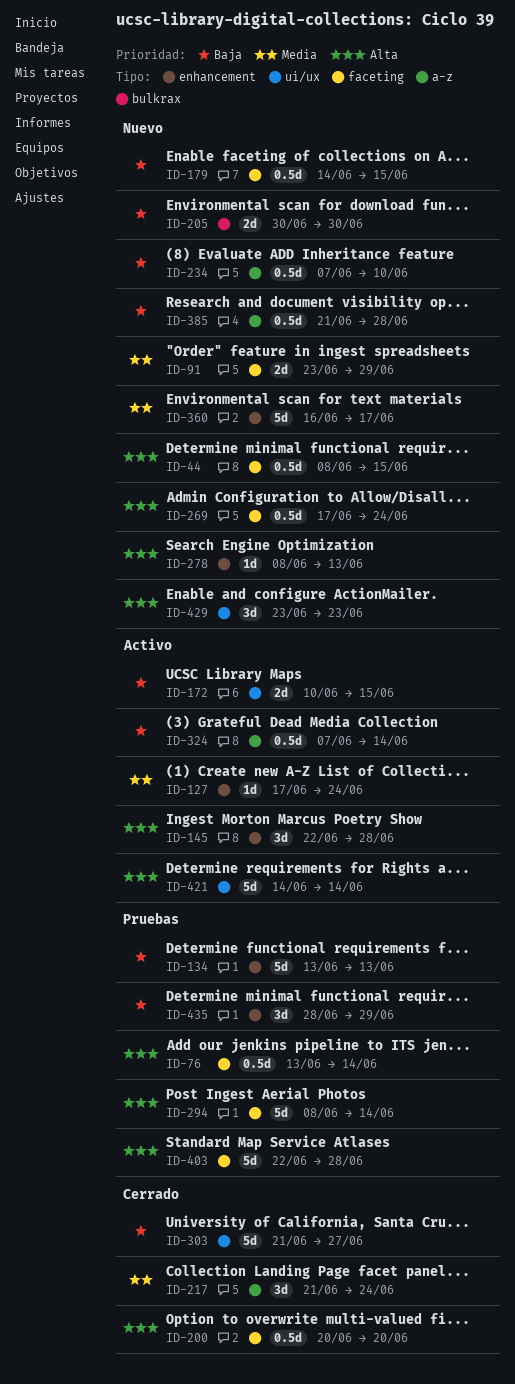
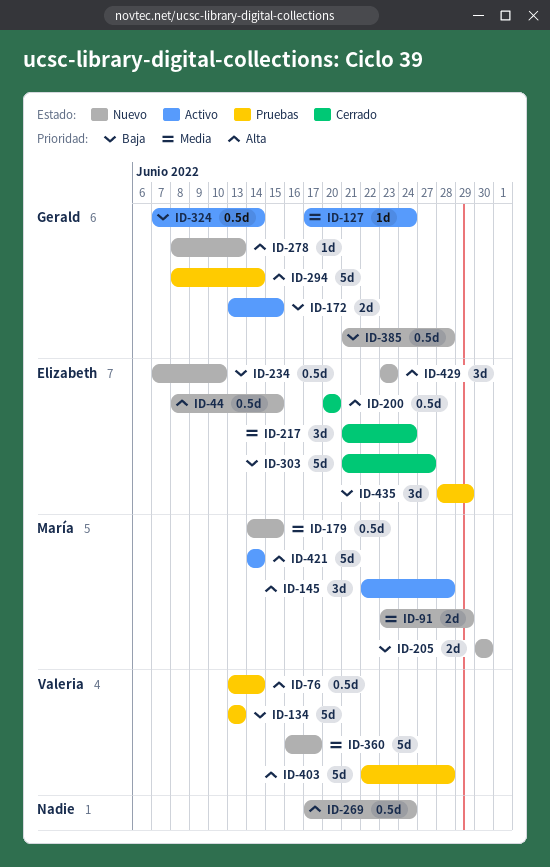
ID-172, start: Jun 10 -> Jun 13
ID-179, priority: Baja -> Media

